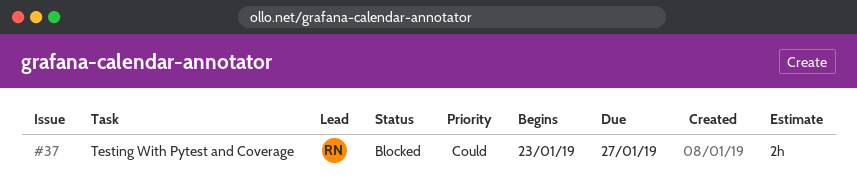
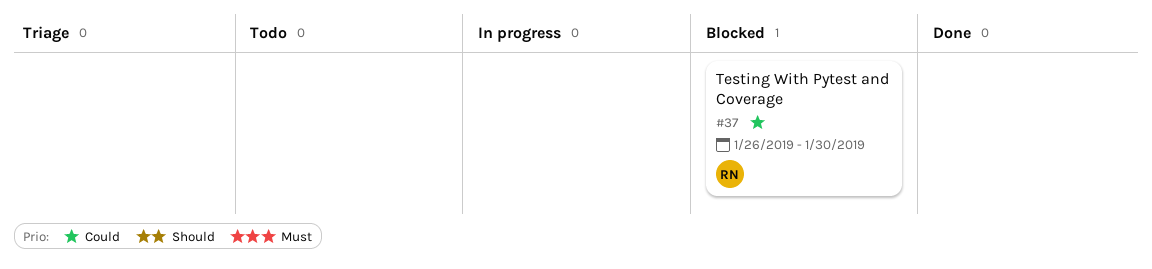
#37, start: Jan 23 -> Jan 26
#37, due: Jan 27 -> Jan 30

